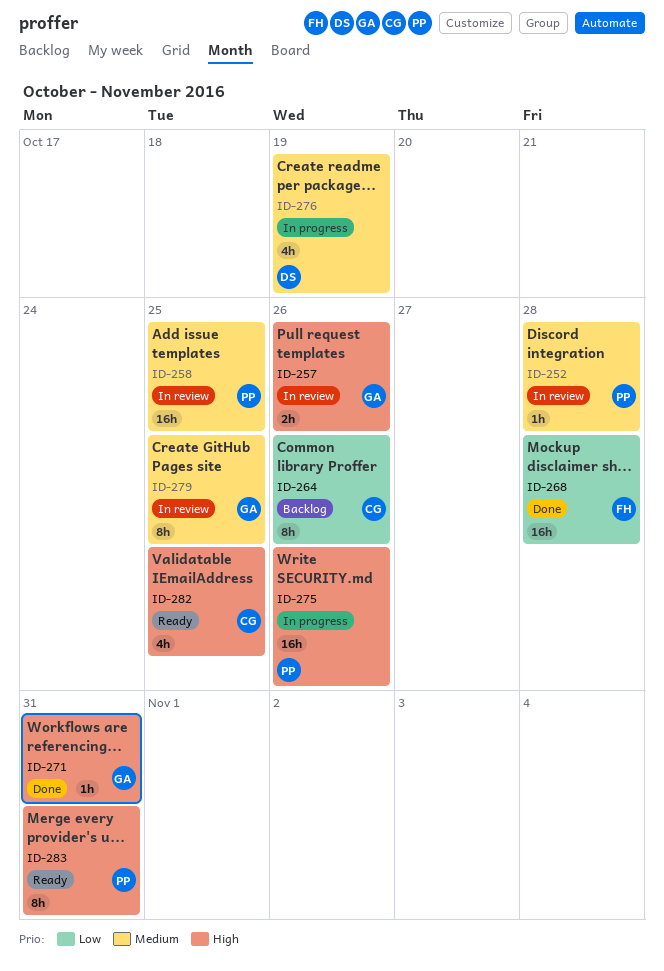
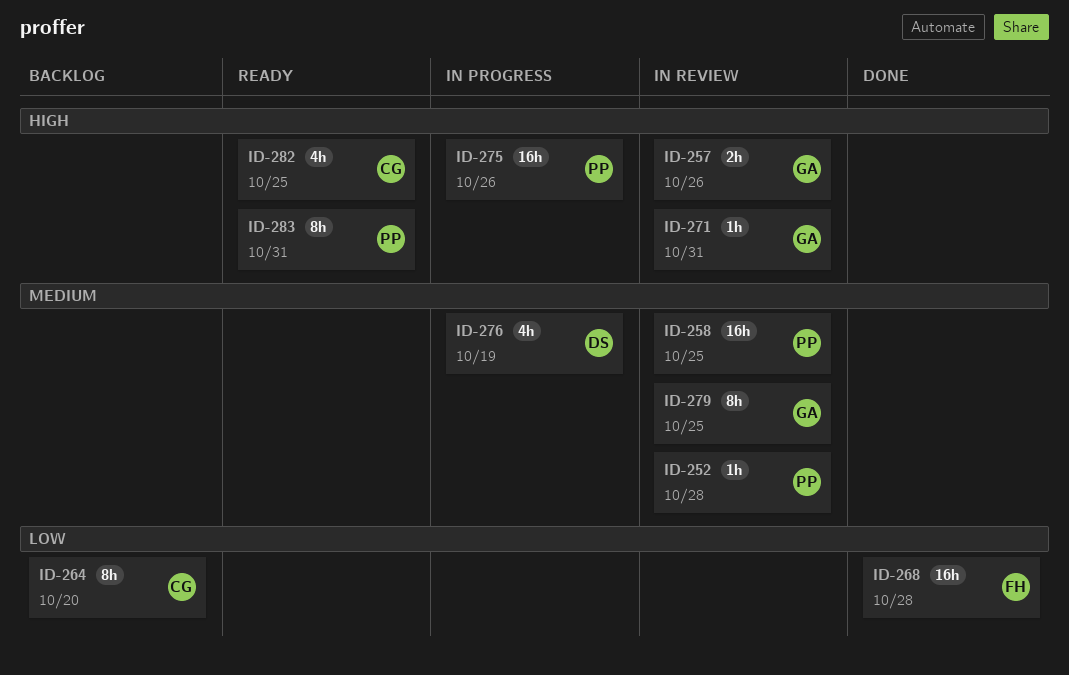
ID-264, due: Oct 26 -> Oct 20
ID-271, status: Done -> In review

